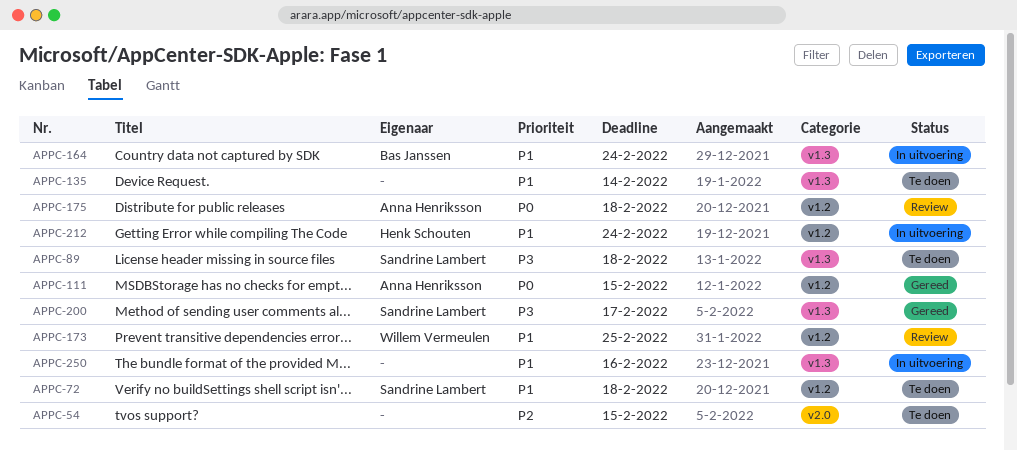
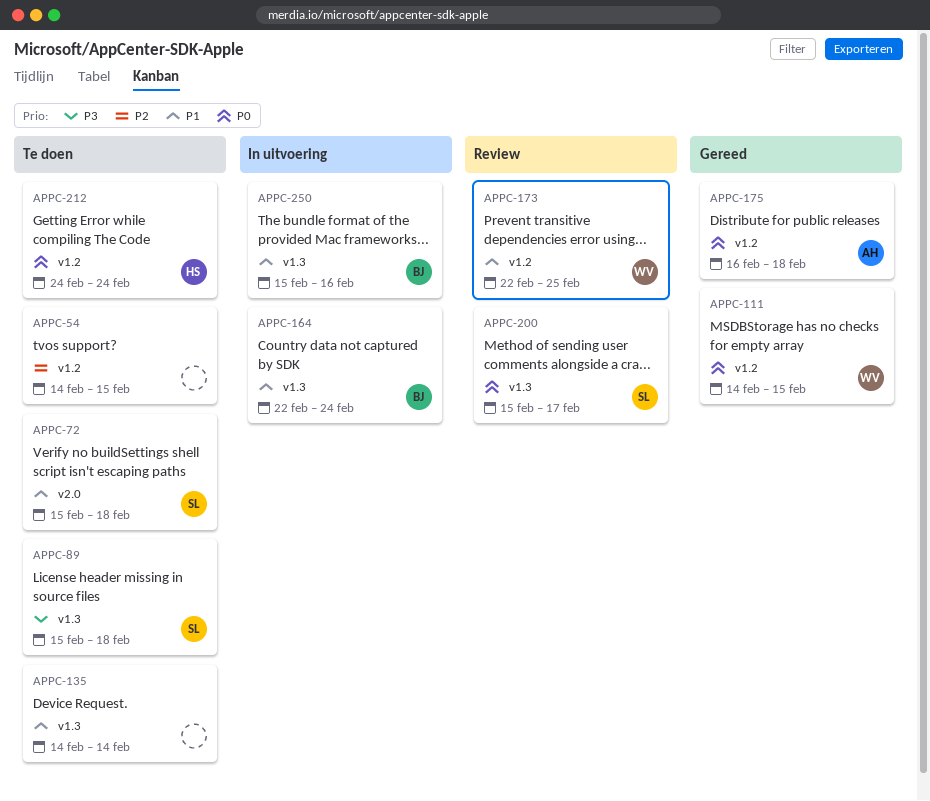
APPC-54, label: v2.0 -> v1.2
APPC-72, label: v1.2 -> v2.0
APPC-111, owner: Anna Henriksson -> Willem Vermeulen
APPC-175, status: Review -> Gereed
APPC-200, status: Gereed -> Review
APPC-200, priority: P3 -> P0
APPC-212, status: In uitvoering -> Te doen
APPC-212, priority: P1 -> P0
APPC-250, owner: none -> Bas Janssen

